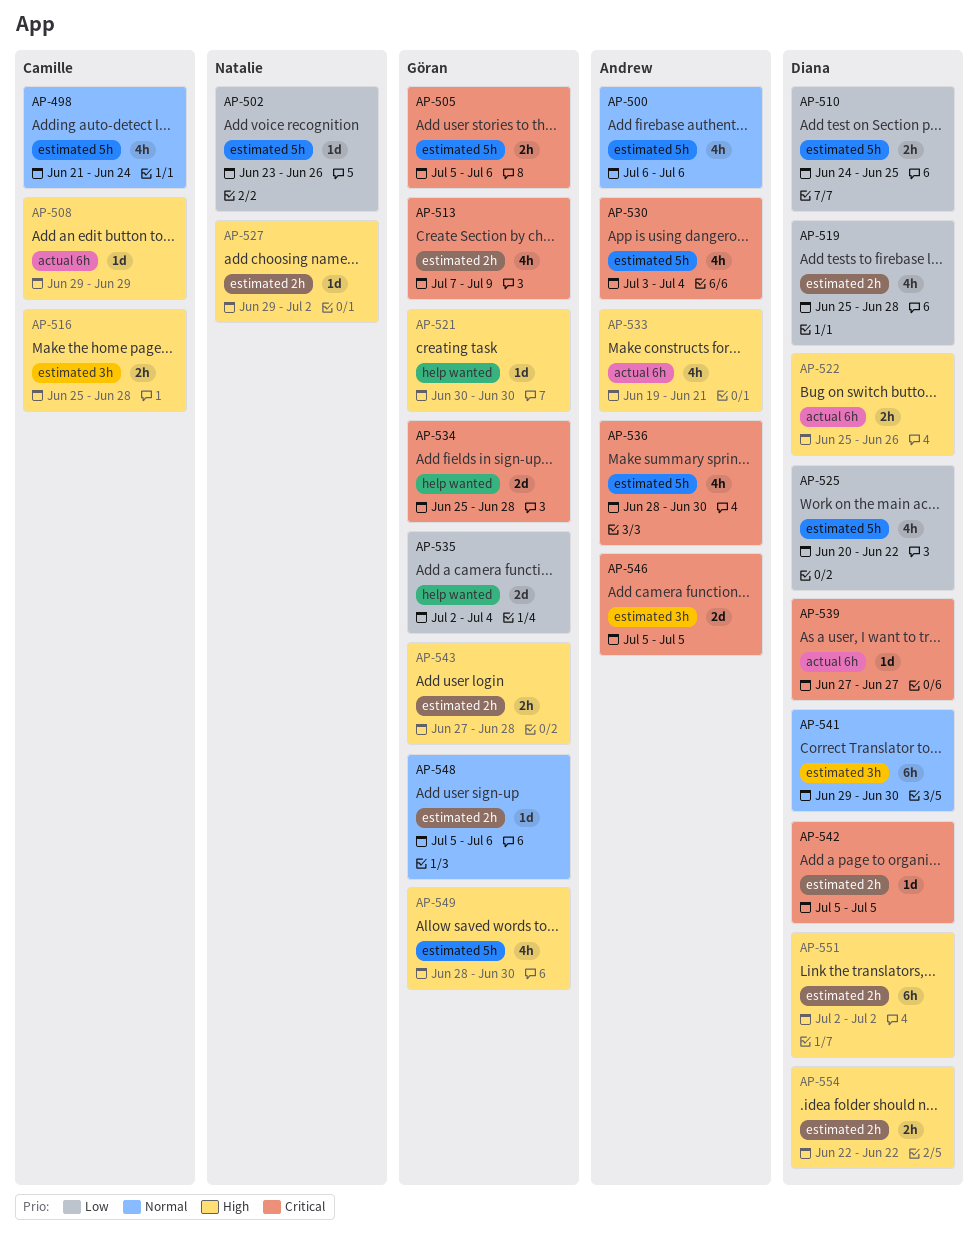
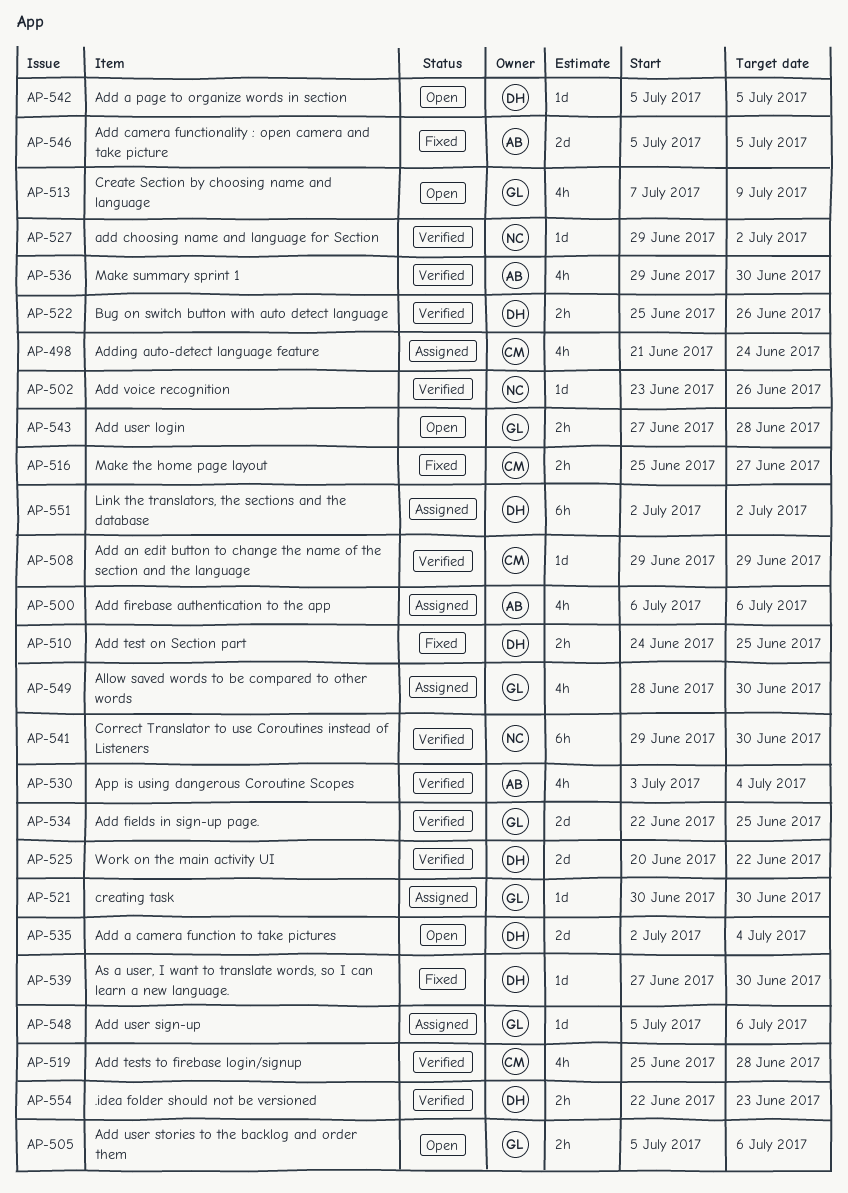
AP-516, due: Jun 28 -> Jun 27
AP-519, owner: Diana -> Camille
AP-525, estimate: 4h -> 2d
AP-533: present -> none
AP-534, start: Jun 25 -> Jun 22
AP-534, due: Jun 28 -> Jun 25
AP-535, owner: Göran -> Diana
AP-536, start: Jun 28 -> Jun 29
AP-539, due: Jun 27 -> Jun 30
AP-541, owner: Diana -> Natalie
AP-554, due: Jun 22 -> Jun 23

